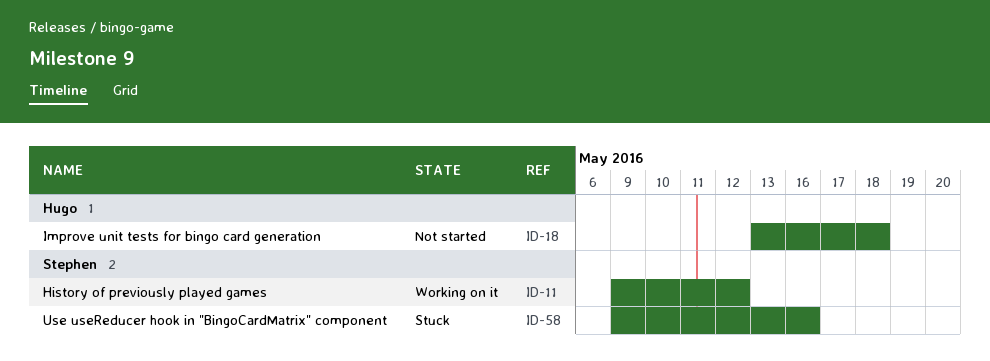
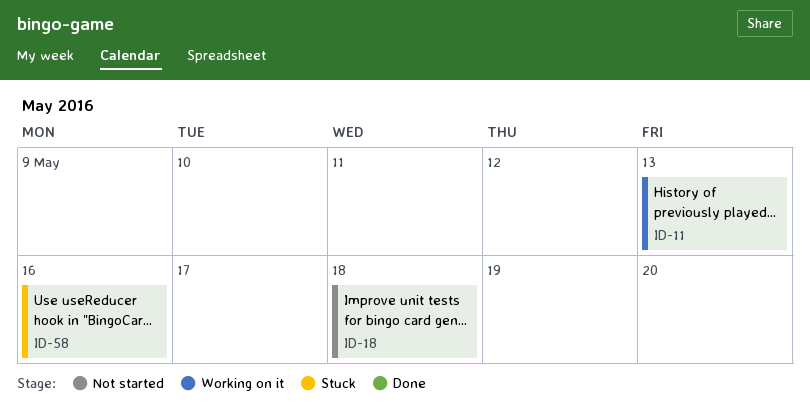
ID-11, due: May 12 -> May 13

